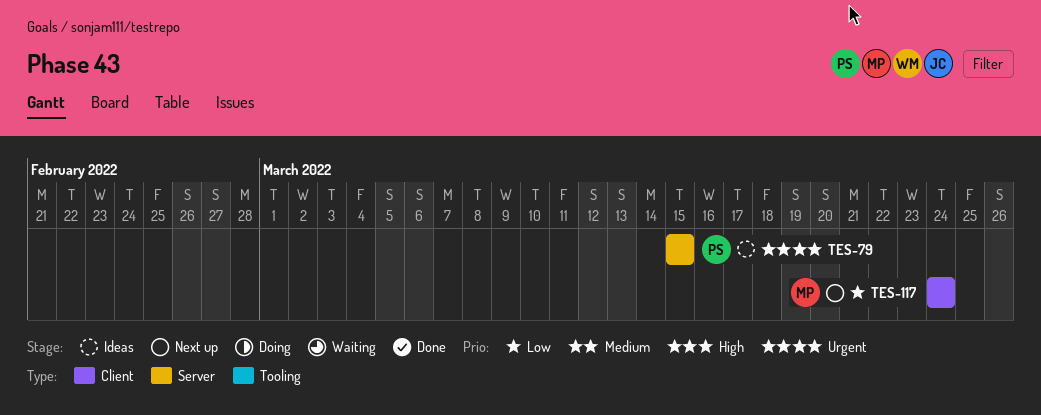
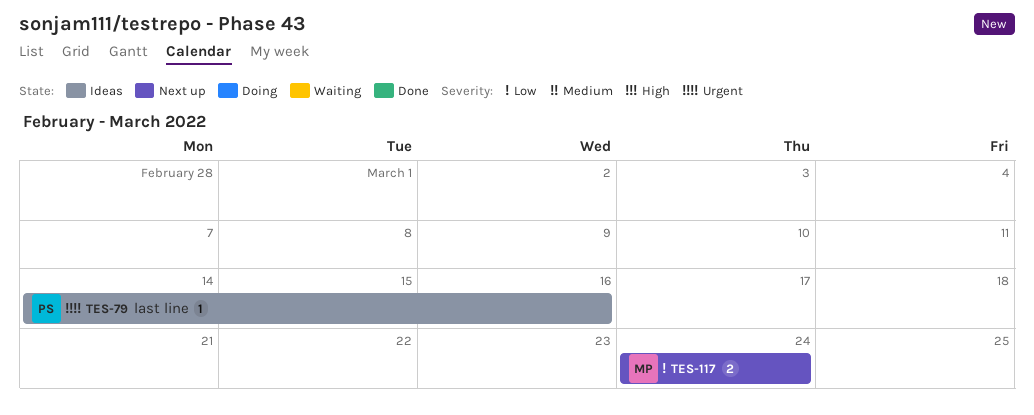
TES-79, start: Mar 15 -> Mar 14
TES-79, due: Mar 15 -> Mar 16

